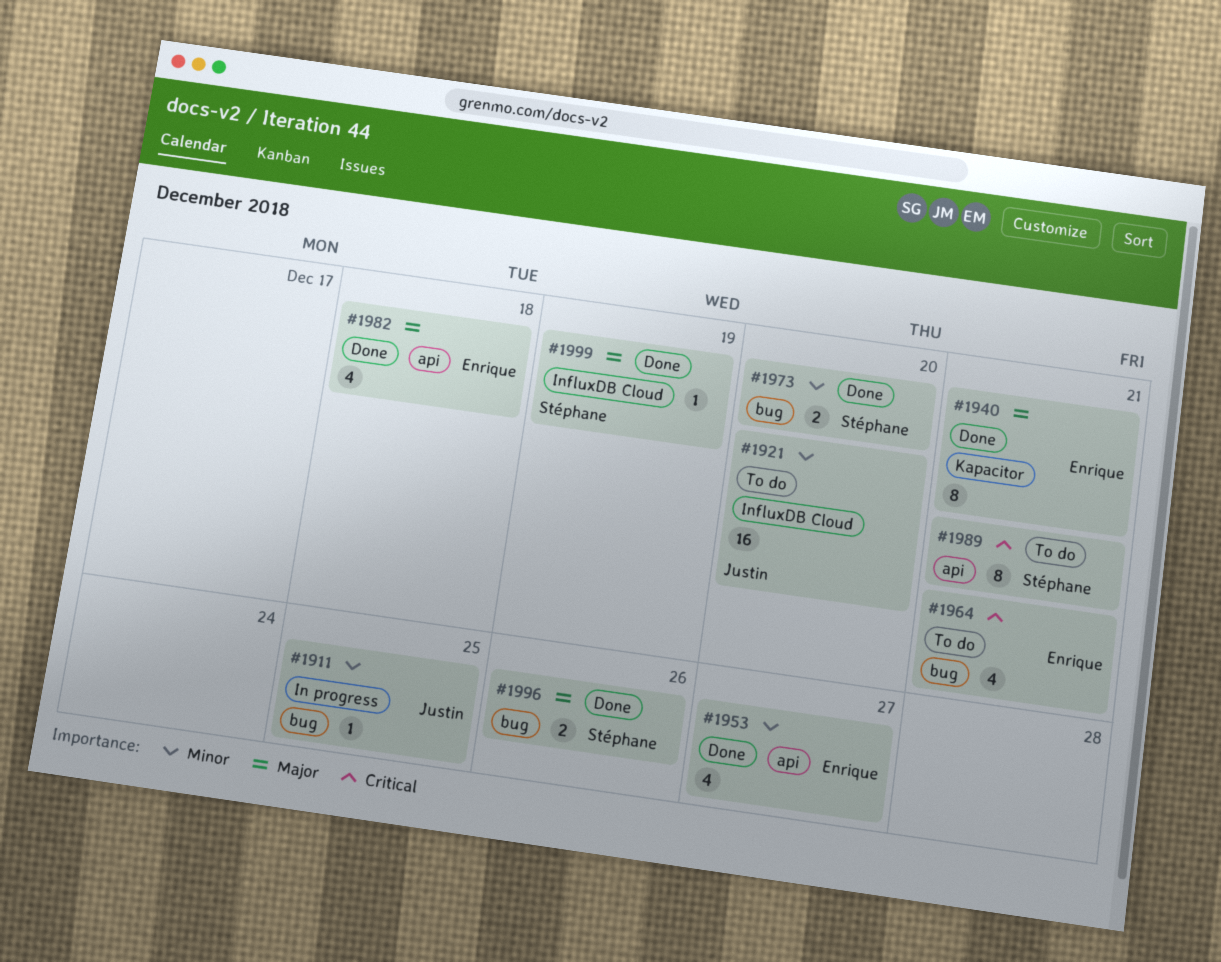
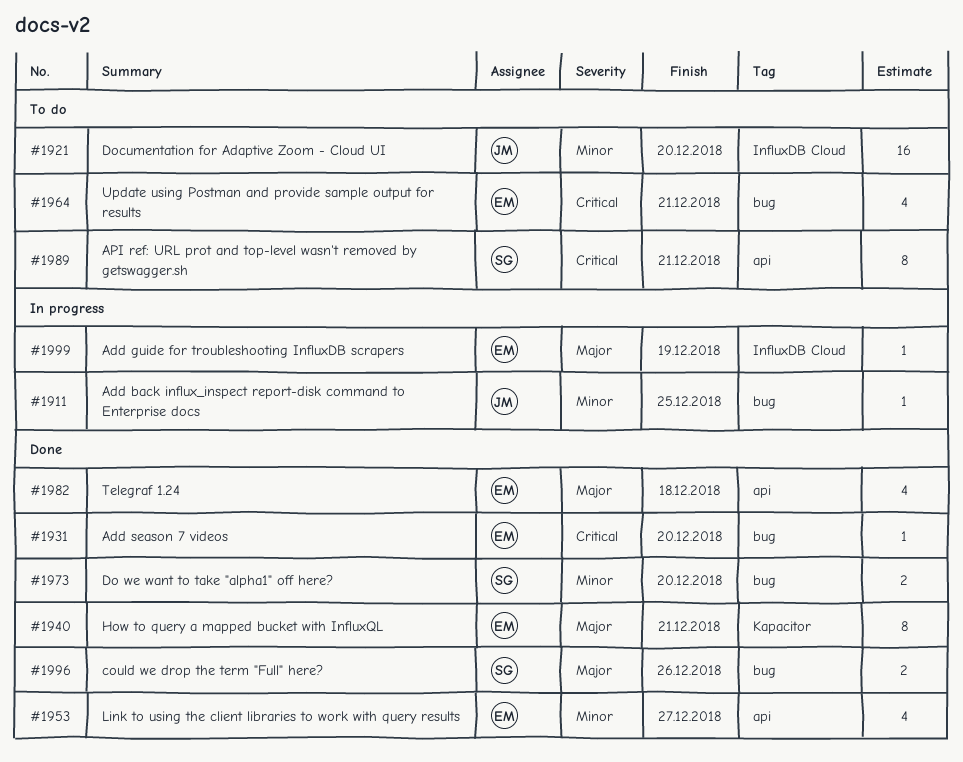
#1931: none -> present
#1999, status: Done -> In progress
#1999, owner: Stéphane -> Enrique

